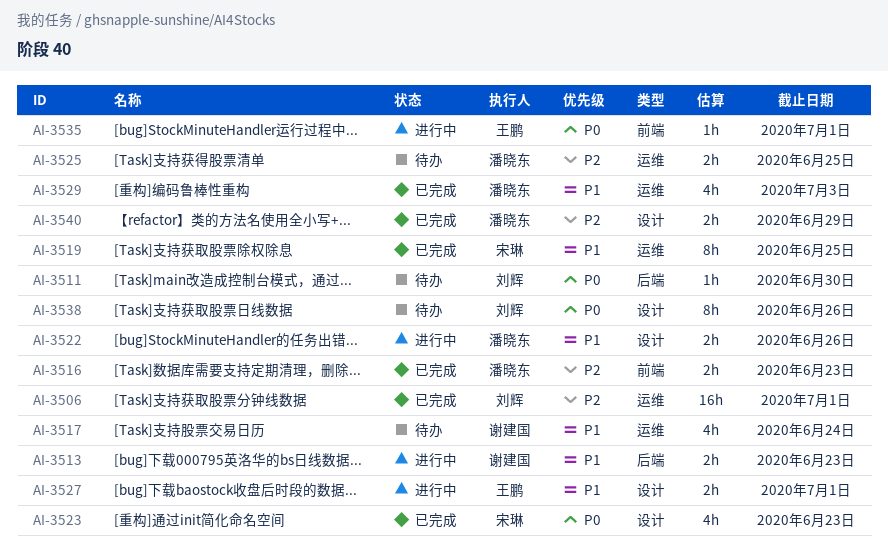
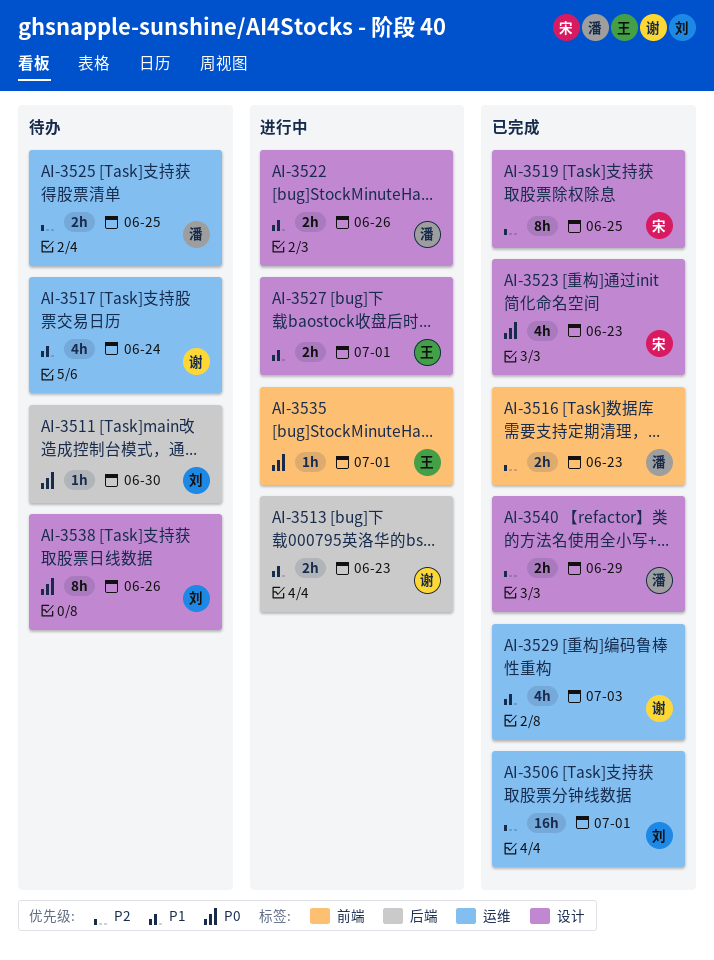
AI-3519, priority: P1 -> P2
AI-3519, label: 运维 -> 设计
AI-3529, owner: 潘晓东 -> 谢建国

